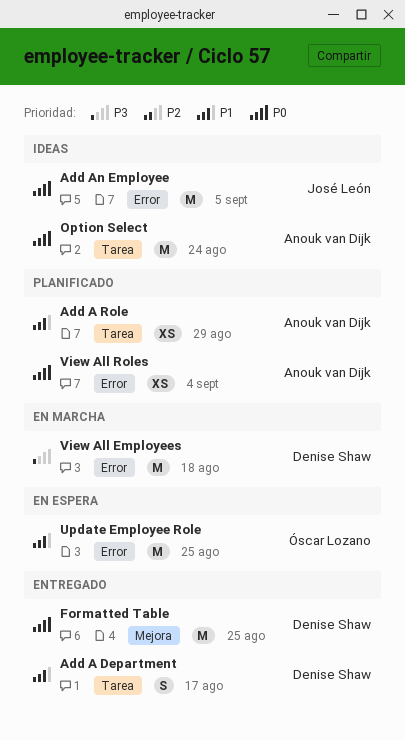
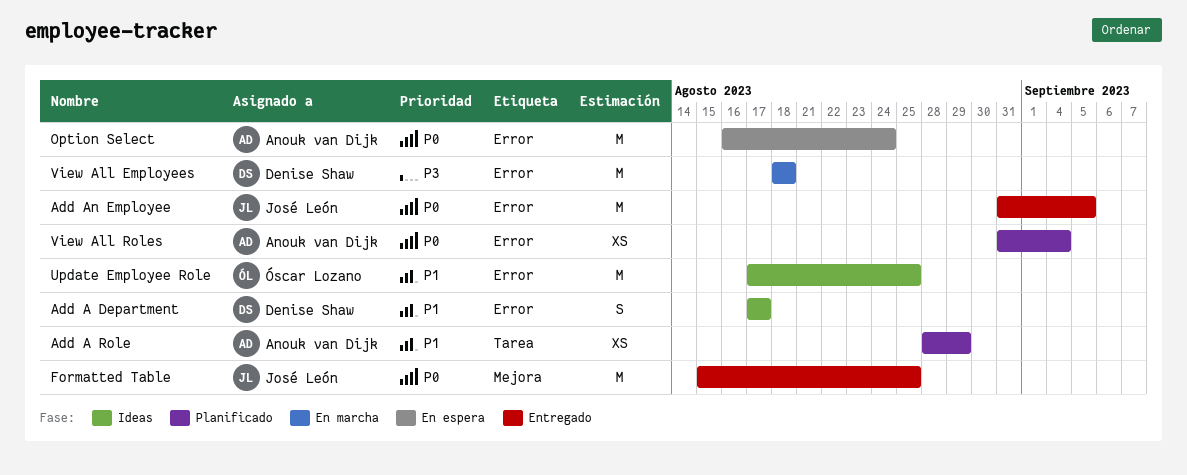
Add A Department, status: Entregado -> Ideas
Add A Department, label: Tarea -> Error
Add An Employee, status: Ideas -> Entregado
Formatted Table, owner: Denise Shaw -> José León
Option Select, status: Ideas -> En espera
Option Select, label: Tarea -> Error
Update Employee Role, status: En espera -> Ideas

